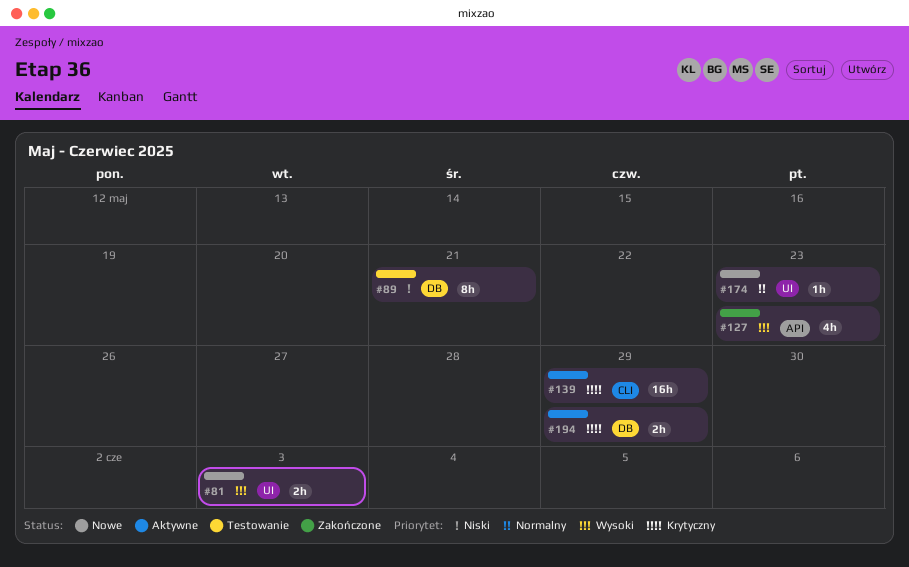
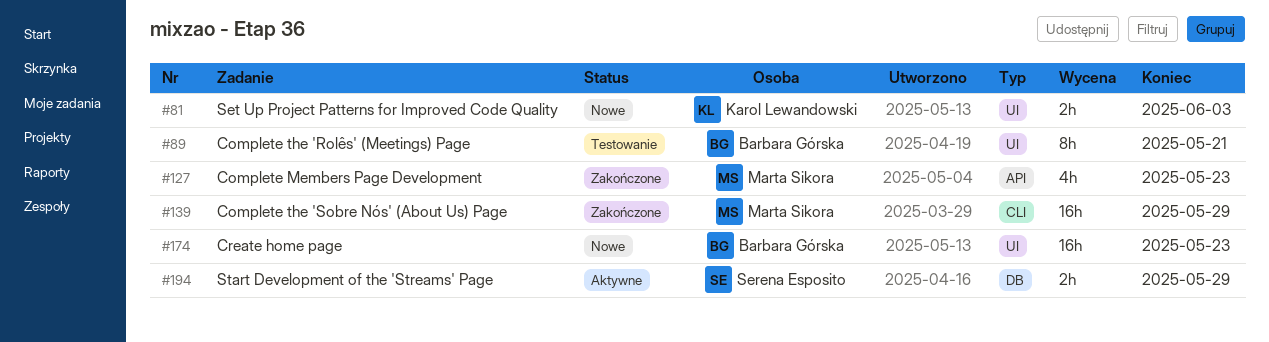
#89, label: DB -> UI
#139, status: Aktywne -> Zakończone
#174, estimate: 1h -> 16h

